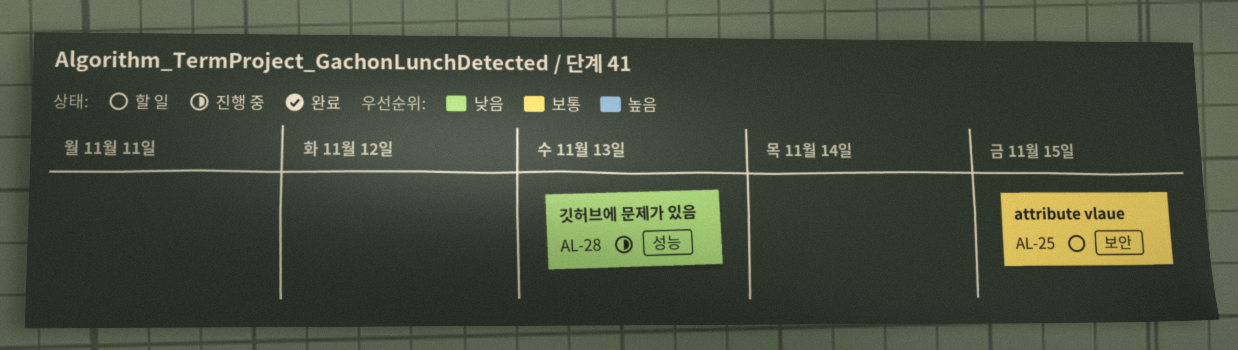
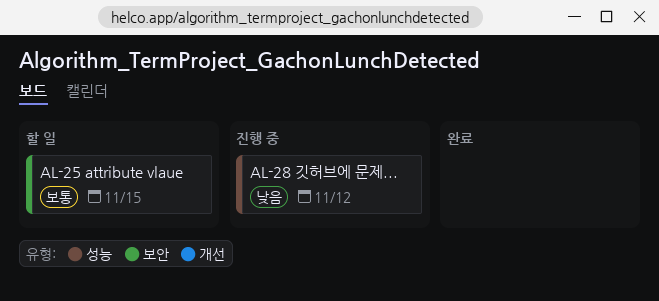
AL-28, due: Nov 13 -> Nov 12

